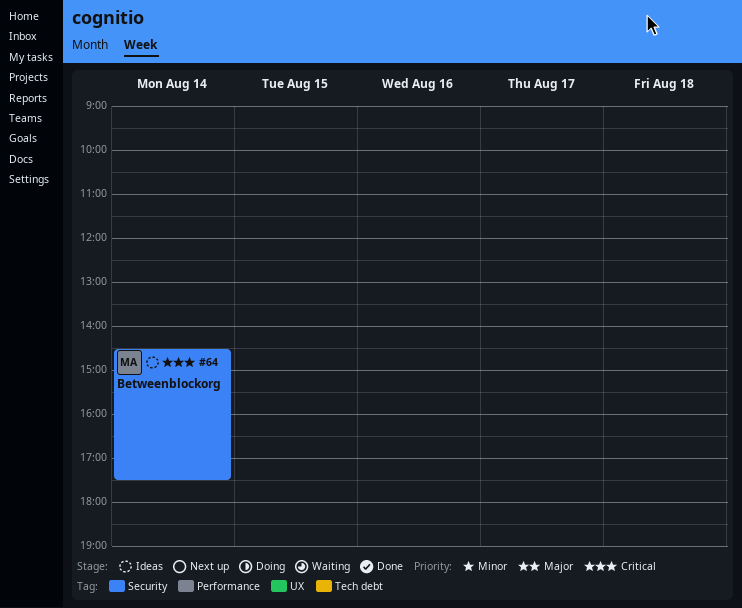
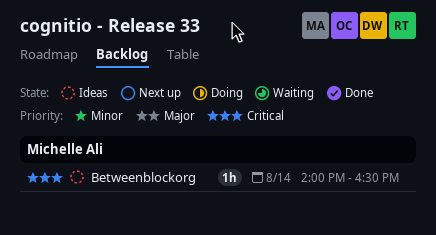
Betweenblockorg, begins: 14:30 -> 14:00
Betweenblockorg, ends: 17:30 -> 16:30

